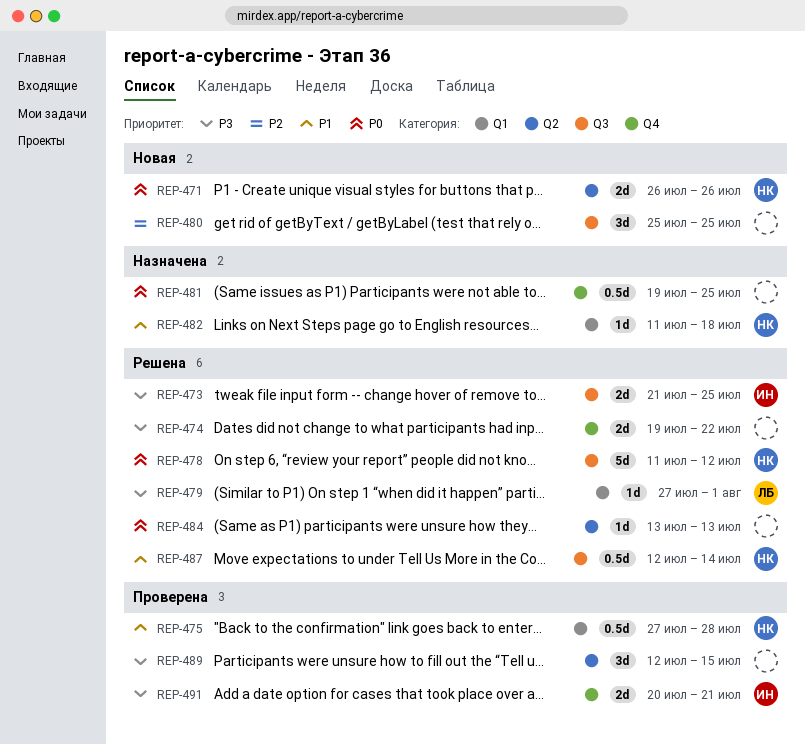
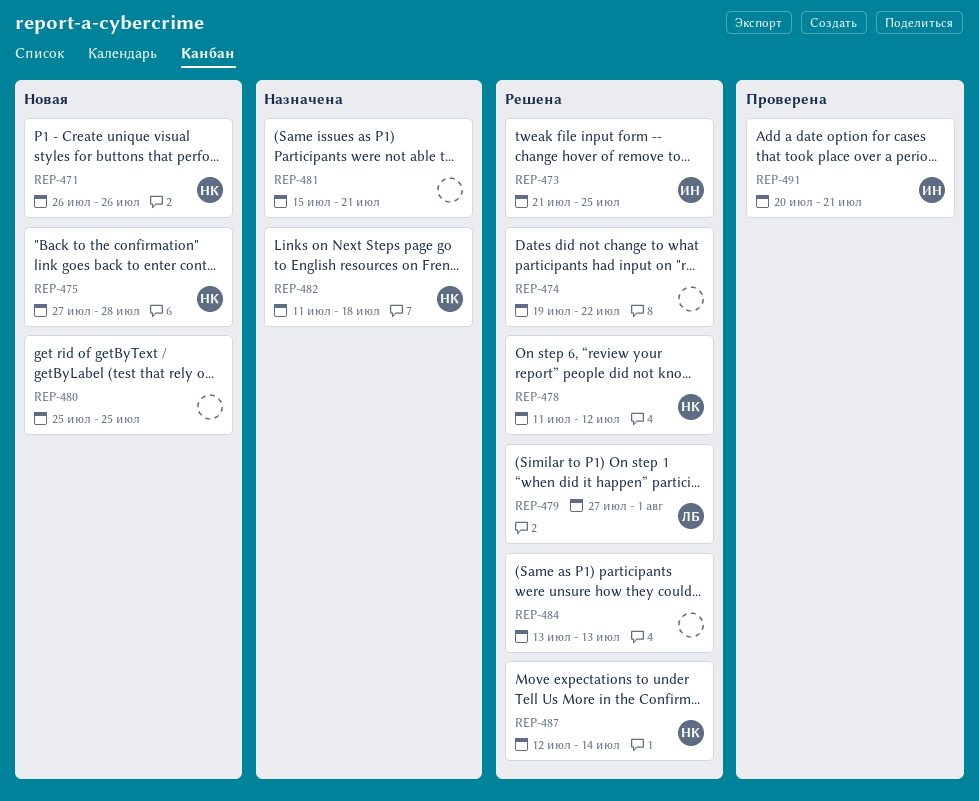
REP-475, status: Проверена -> Новая
REP-481, start: Jul 19 -> Jul 15
REP-481, due: Jul 25 -> Jul 21
REP-489: present -> none

